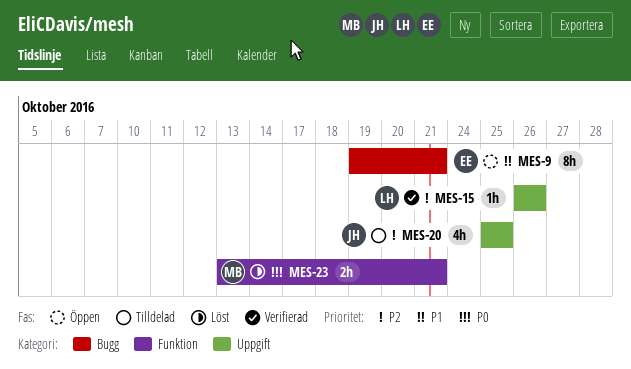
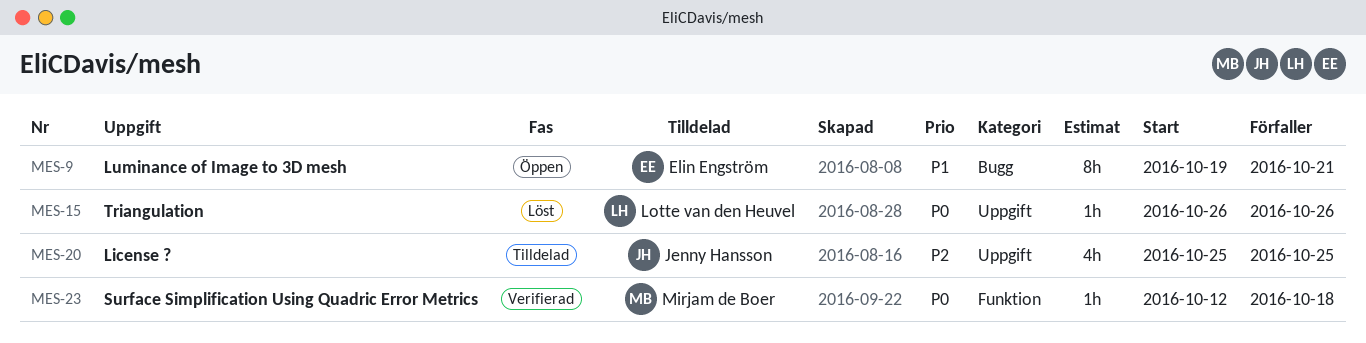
MES-15, status: Verifierad -> Löst
MES-15, priority: P2 -> P0
MES-23, status: Löst -> Verifierad
MES-23, estimate: 2h -> 1h
MES-23, start: Oct 13 -> Oct 12
MES-23, due: Oct 21 -> Oct 18

